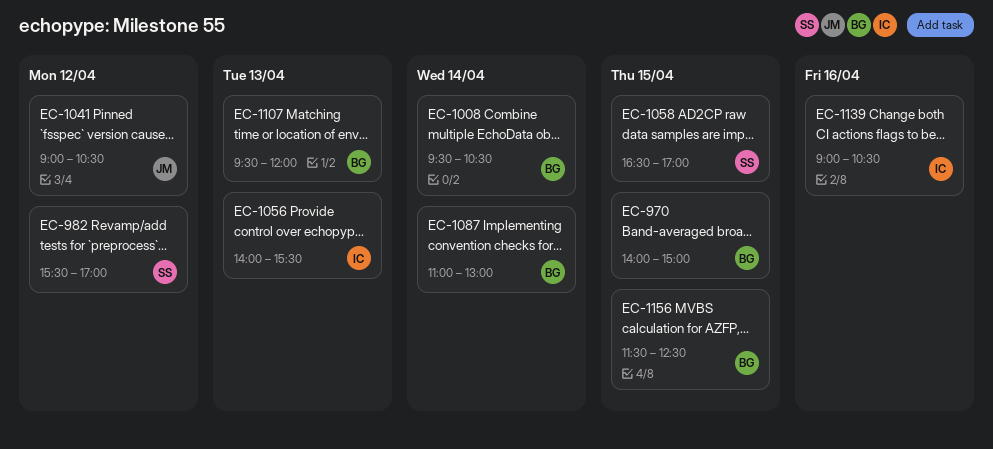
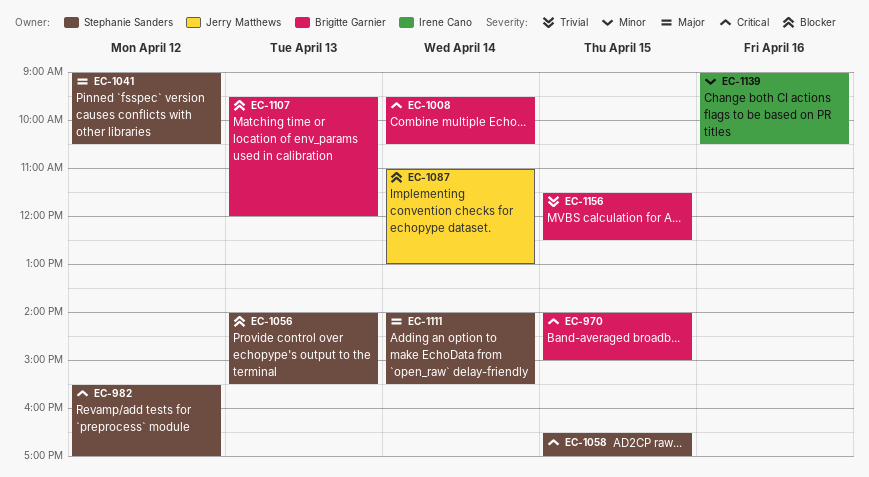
EC-1041, owner: Jerry Matthews -> Stephanie Sanders
EC-1056, owner: Irene Cano -> Stephanie Sanders
EC-1087, owner: Brigitte Garnier -> Jerry Matthews
EC-1111: none -> present

